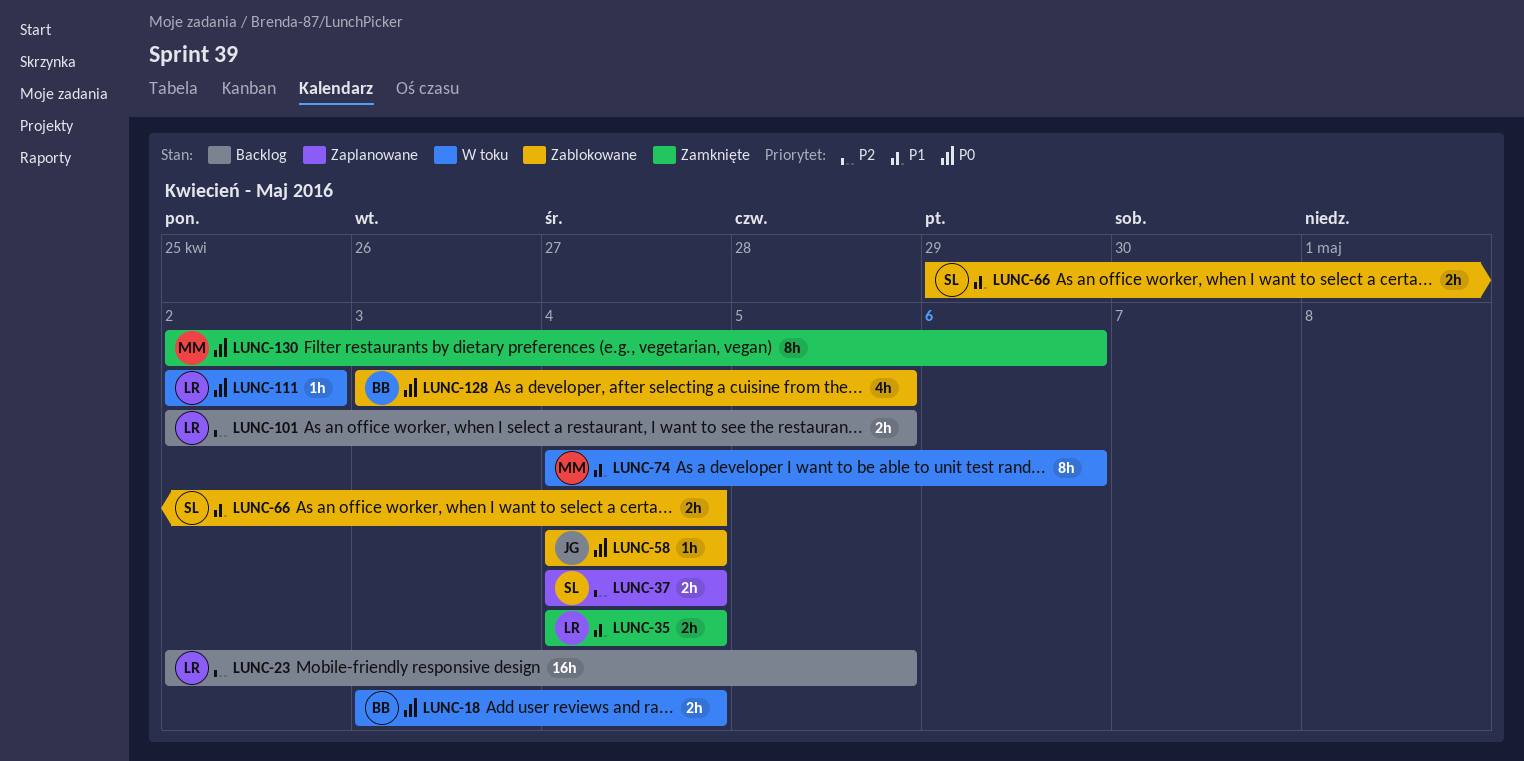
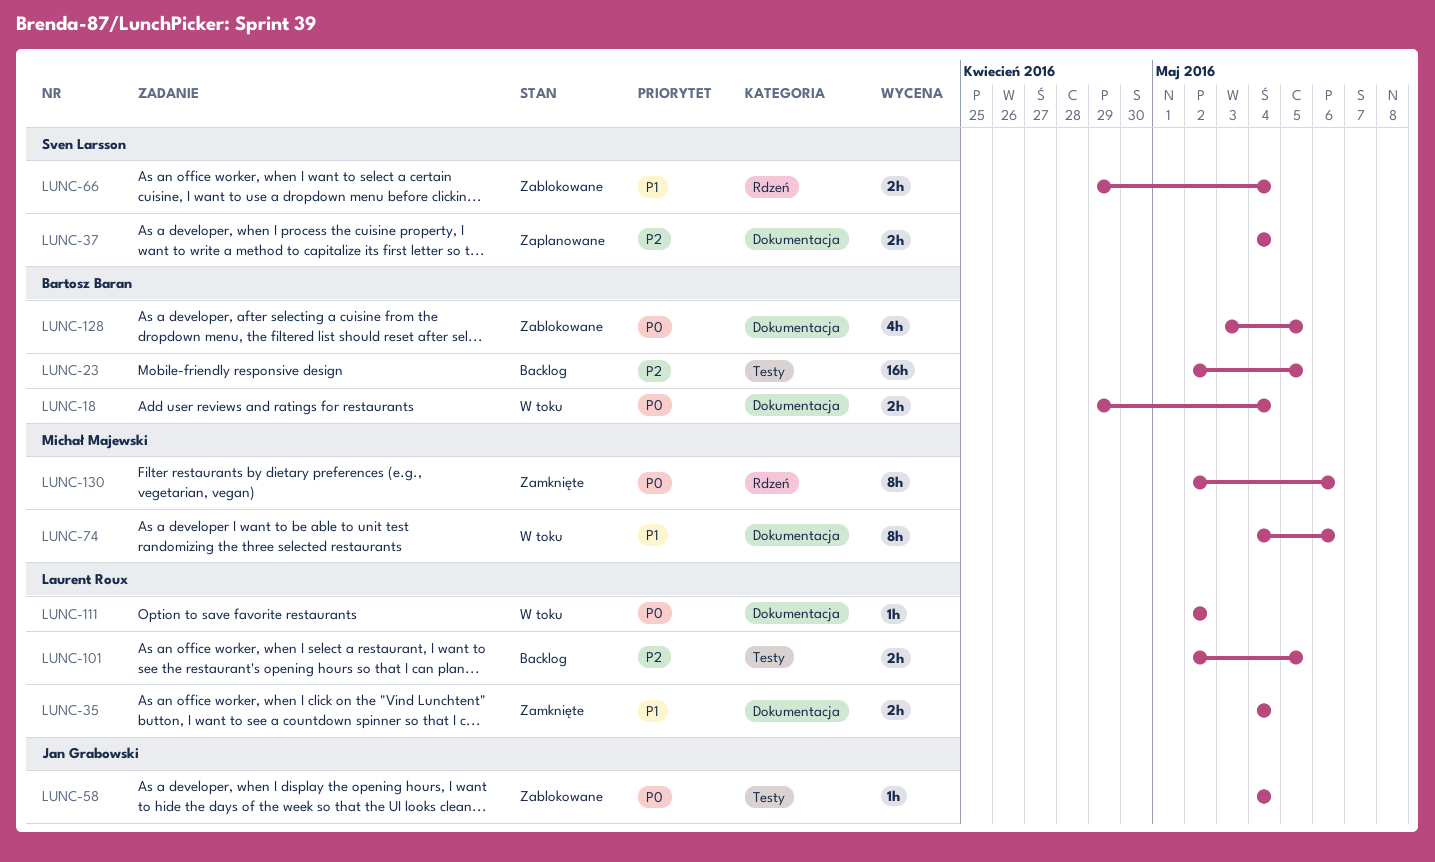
LUNC-18, start: May 3 -> Apr 29
LUNC-23, owner: Laurent Roux -> Bartosz Baran

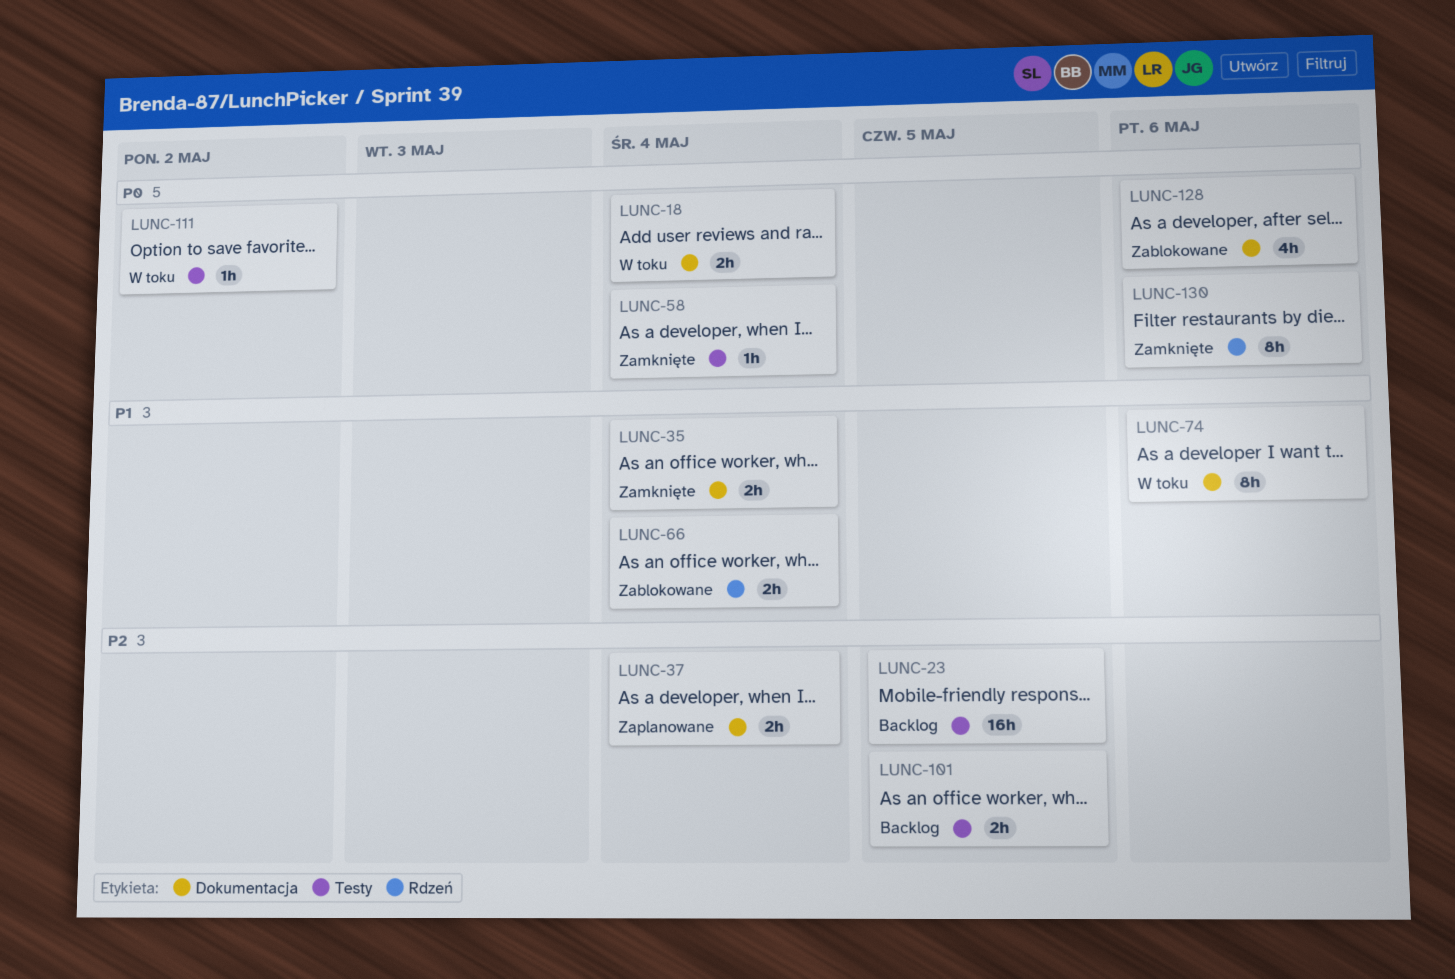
LUNC-58, status: Zablokowane -> Zamknięte
LUNC-111, label: Dokumentacja -> Testy
LUNC-128, due: May 5 -> May 6

